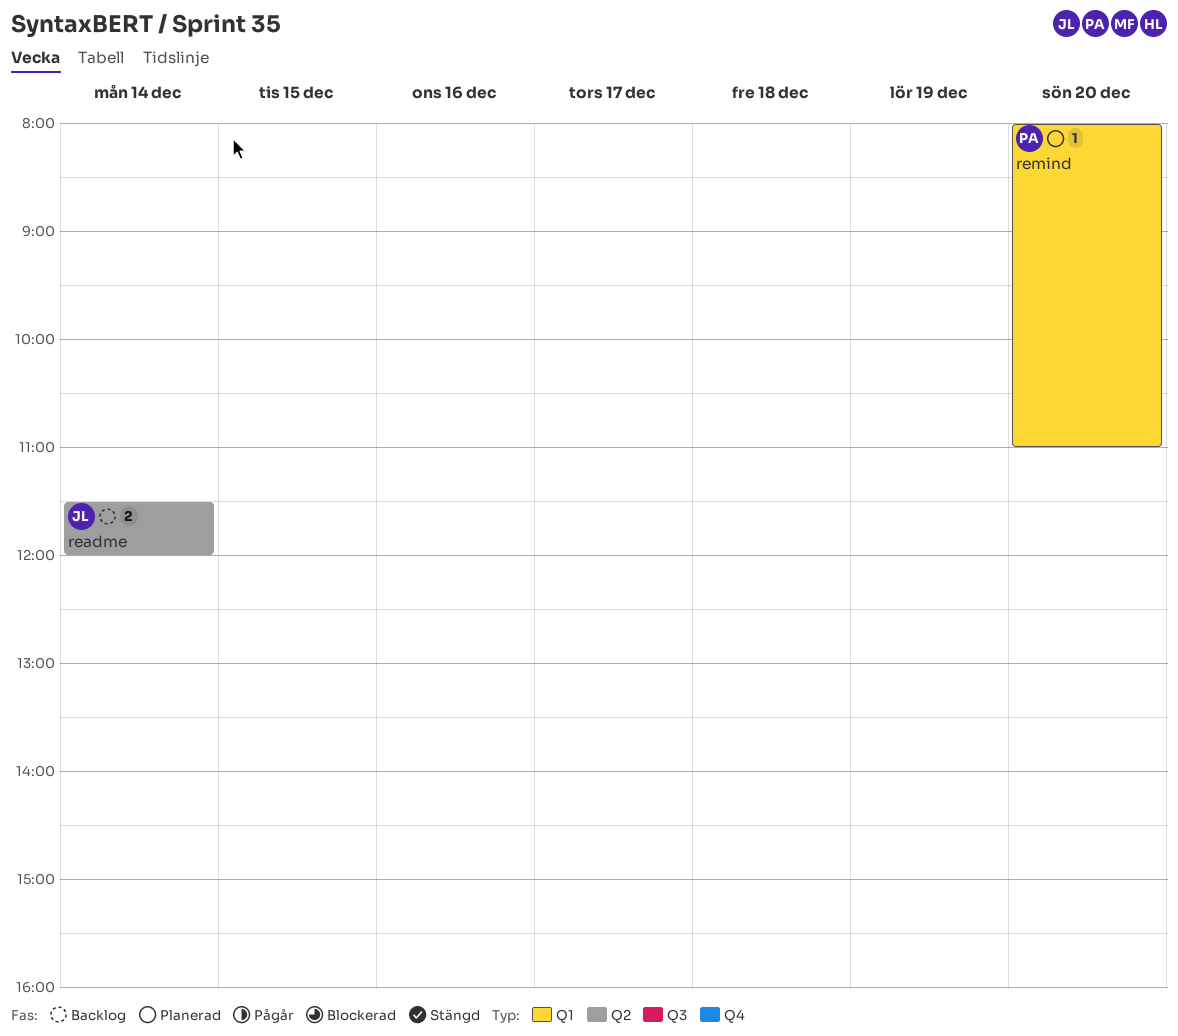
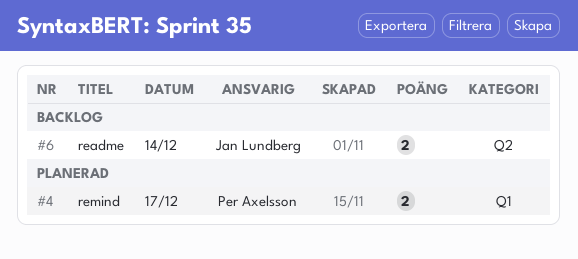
remind, estimate: 1 -> 2
remind, day: Dec 20 -> Dec 17

